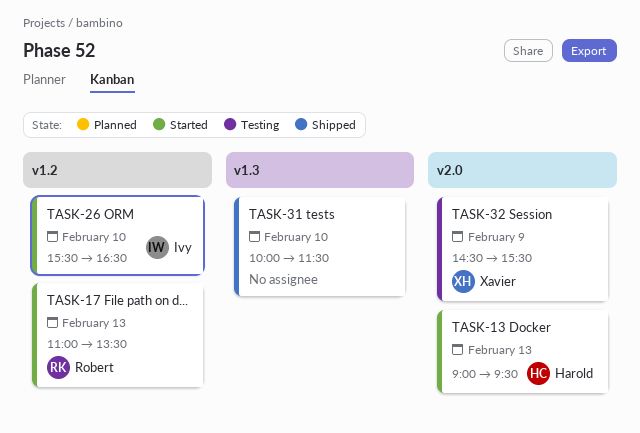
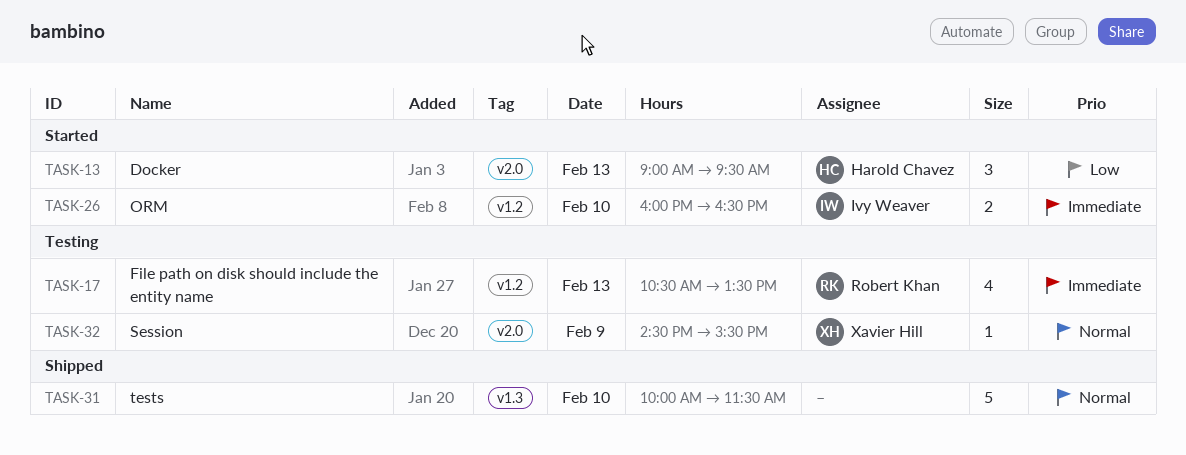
TASK-17, status: Started -> Testing
TASK-17, begins: 11:00 -> 10:30
TASK-26, begins: 15:30 -> 16:00

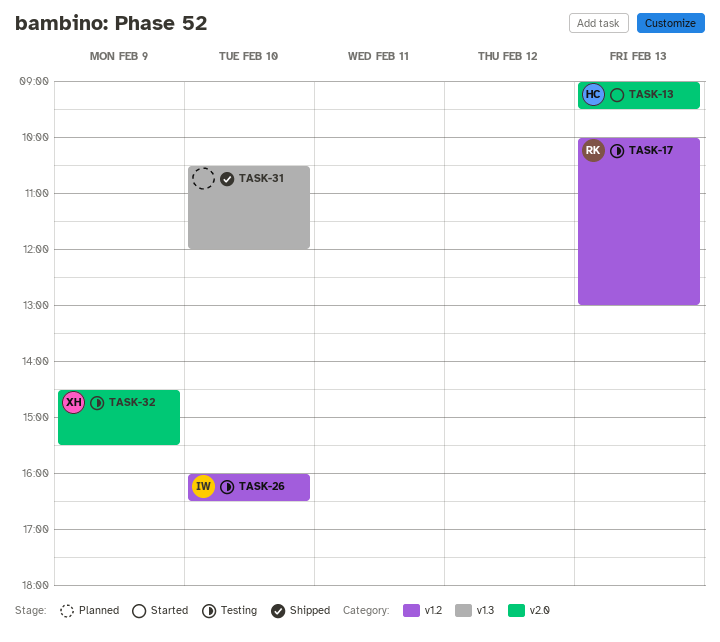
TASK-17, begins: 10:30 -> 10:00
TASK-17, ends: 13:30 -> 13:00
TASK-26, status: Started -> Testing
TASK-31, begins: 10:00 -> 10:30
TASK-31, ends: 11:30 -> 12:00

